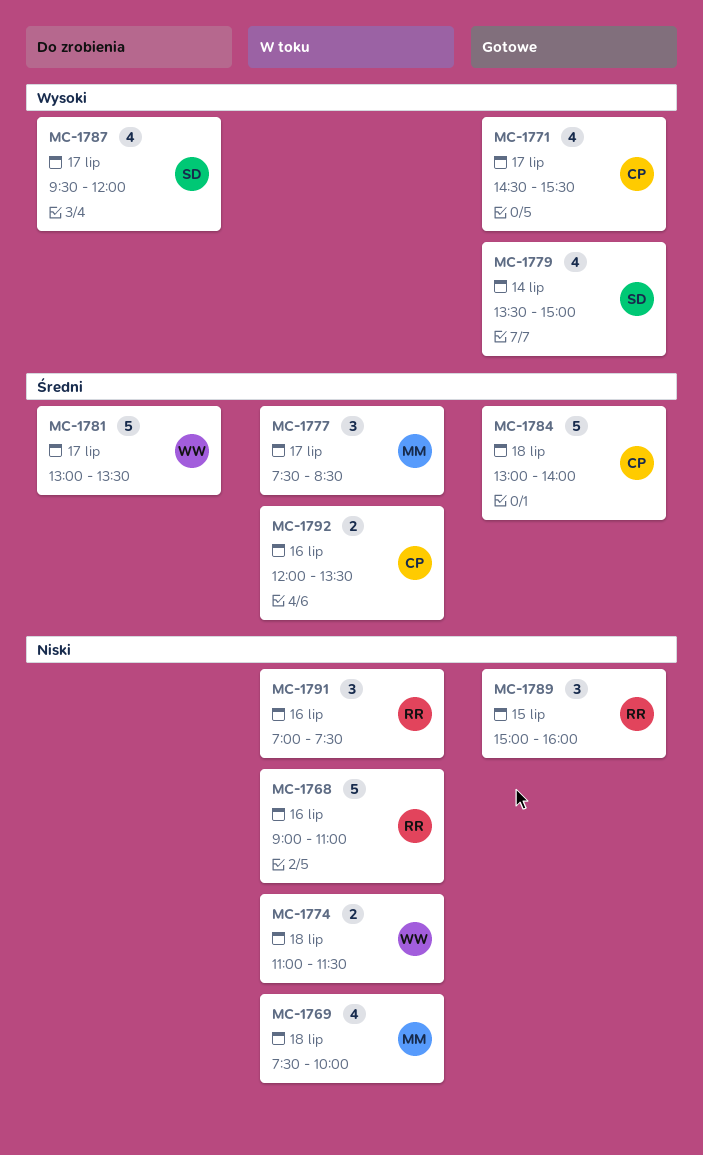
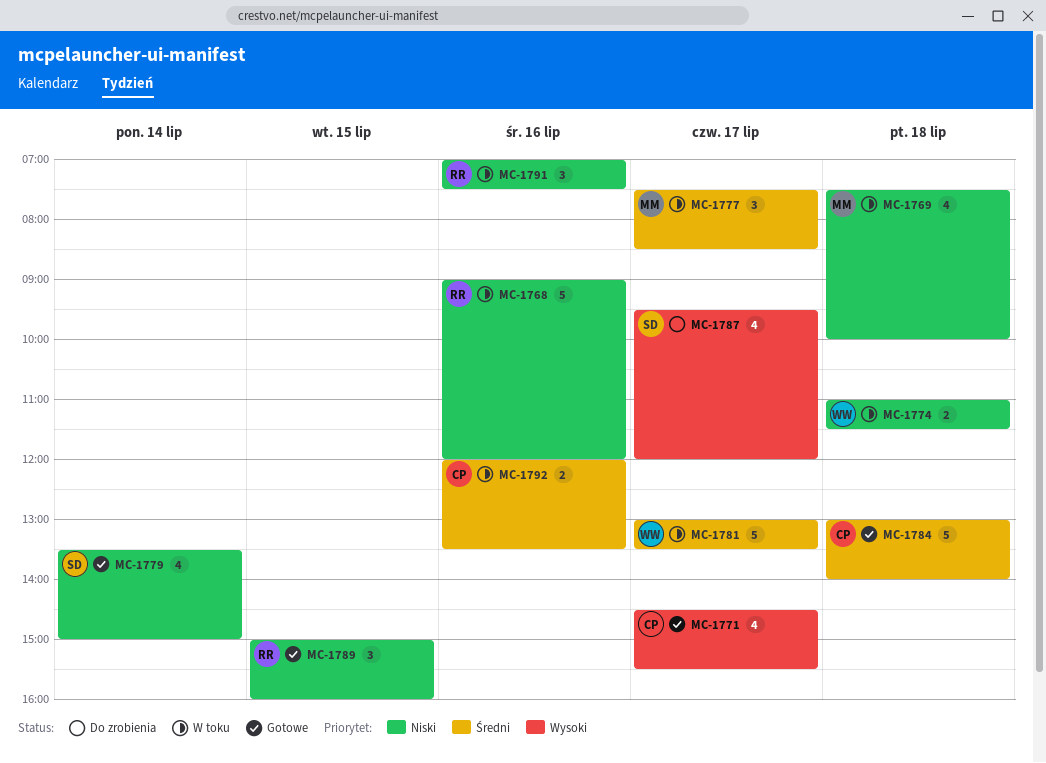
MC-1768, ends: 11:00 -> 12:00
MC-1779, priority: Wysoki -> Niski
MC-1781, status: Do zrobienia -> W toku

